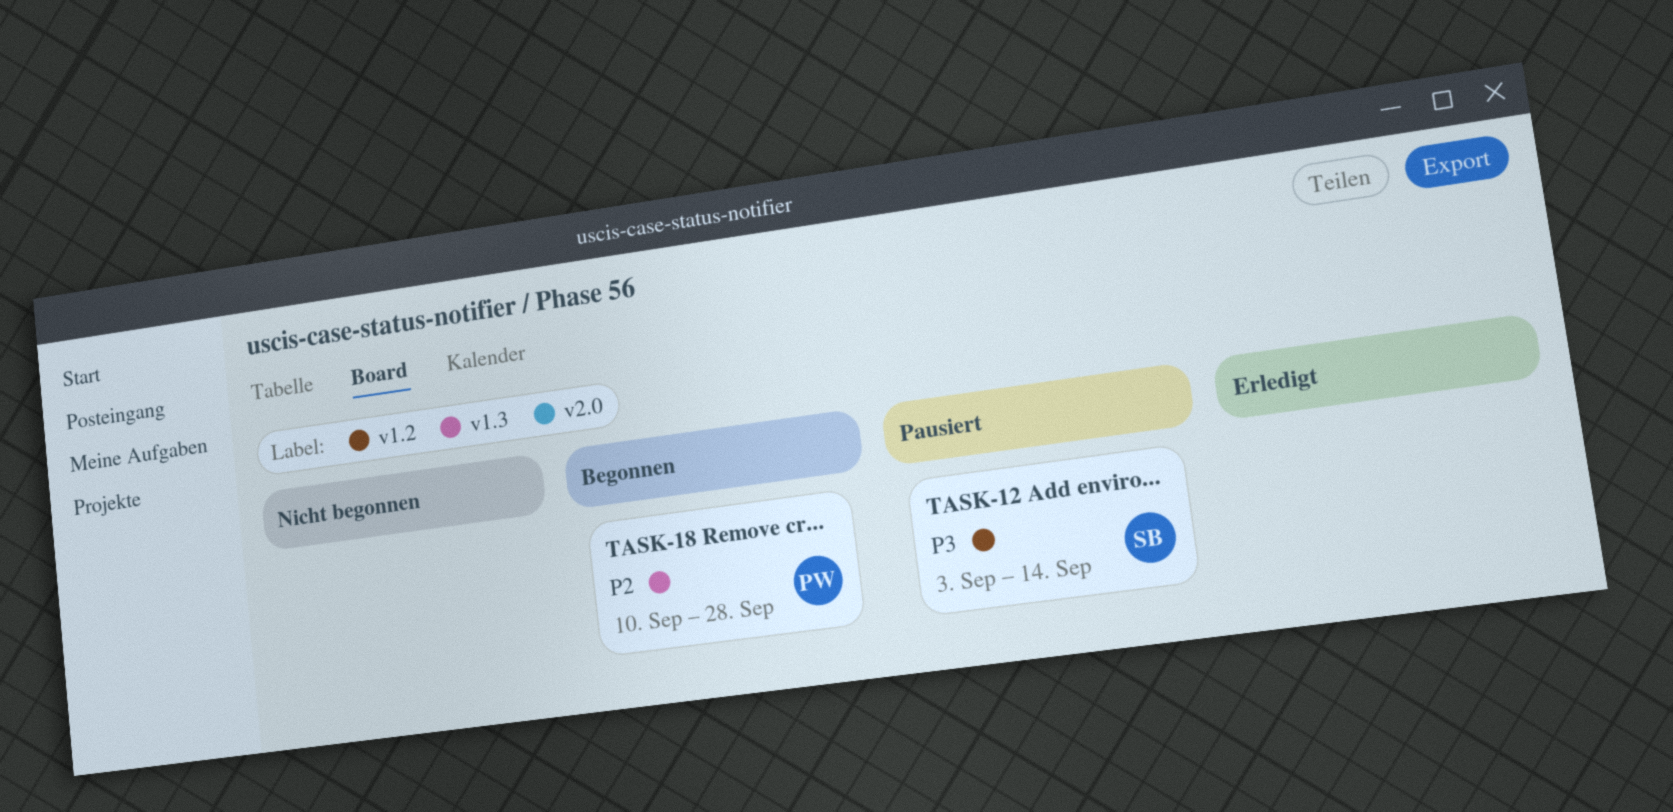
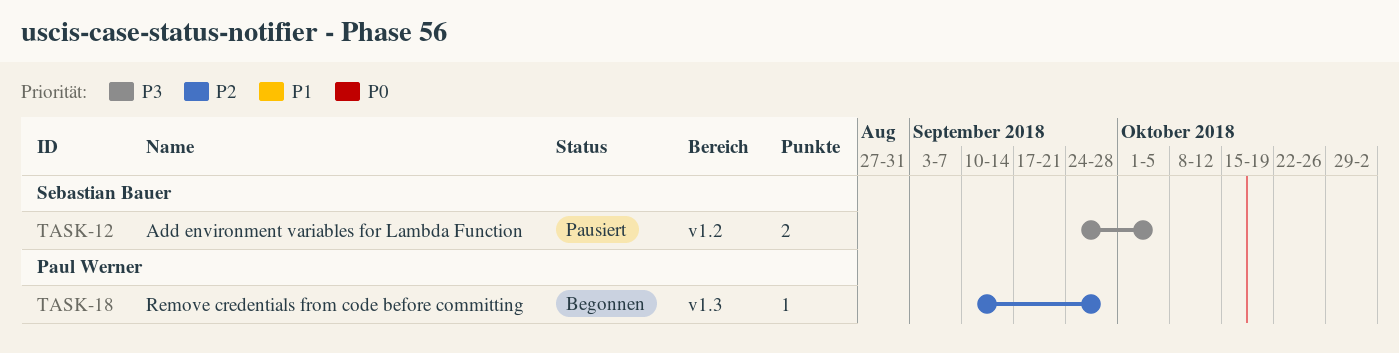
TASK-12, start: Sep 3 -> Sep 24
TASK-12, due: Sep 14 -> Oct 5

